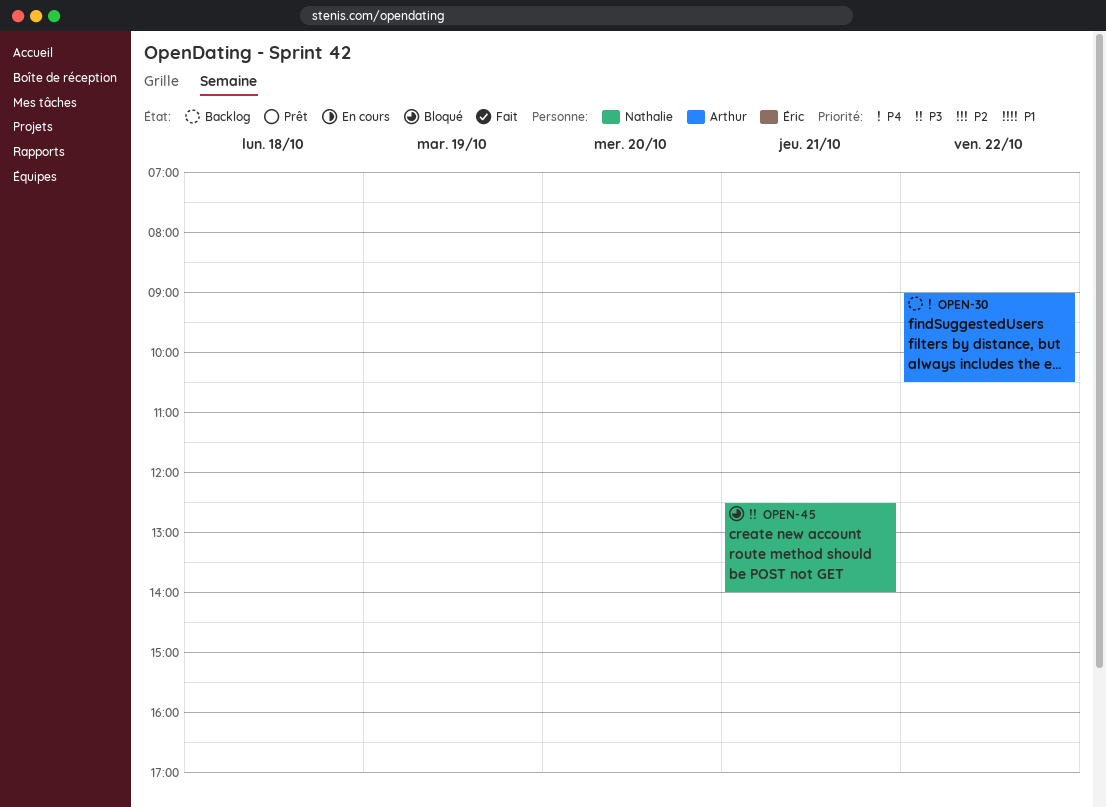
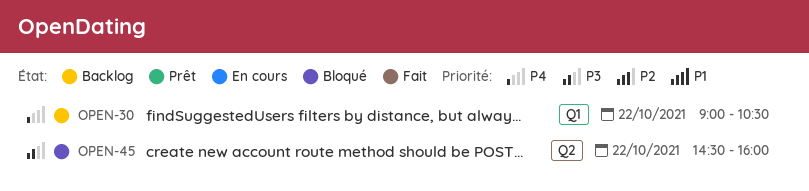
OPEN-45, day: Oct 21 -> Oct 22
OPEN-45, begins: 12:30 -> 14:30
OPEN-45, ends: 14:00 -> 16:00

